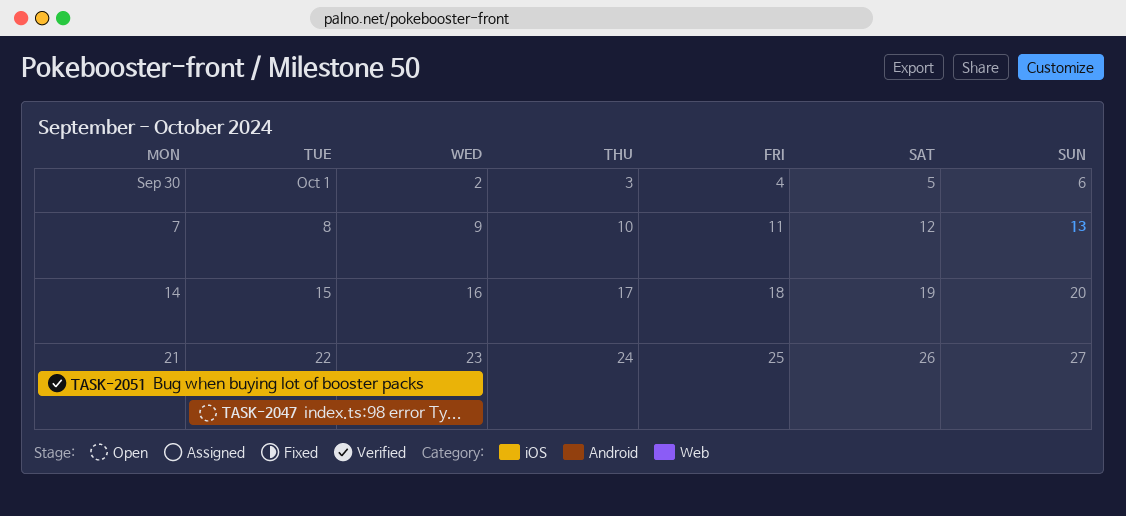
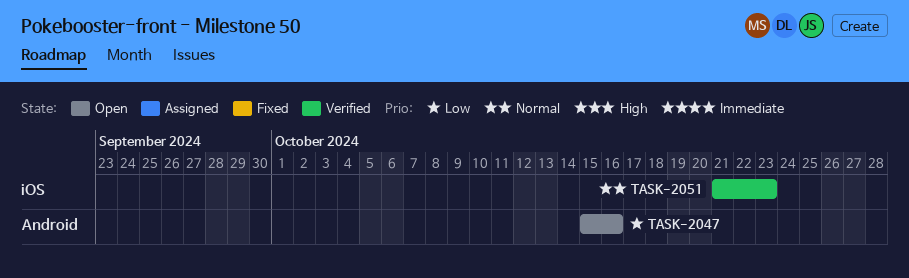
TASK-2047, start: Oct 22 -> Oct 15
TASK-2047, due: Oct 23 -> Oct 16

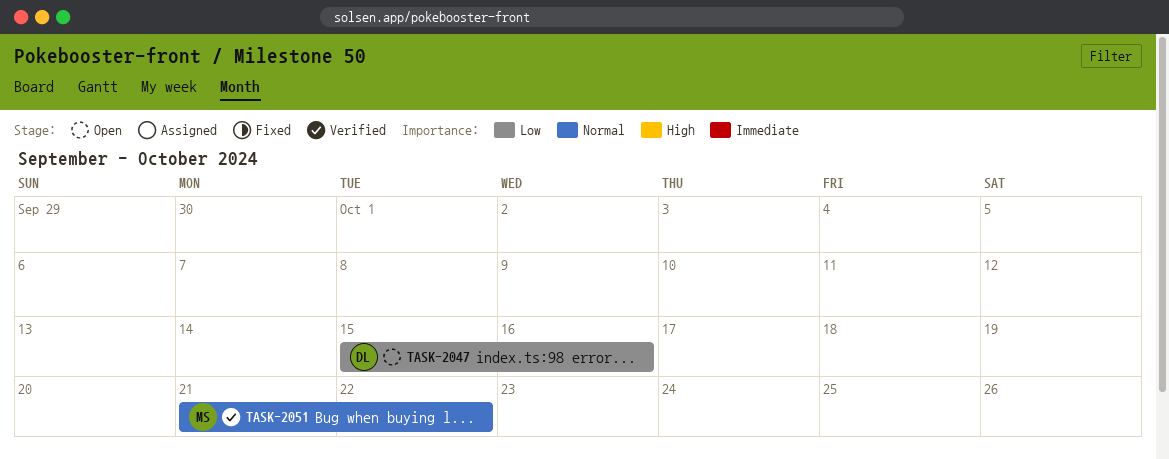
TASK-2051, due: Oct 23 -> Oct 22

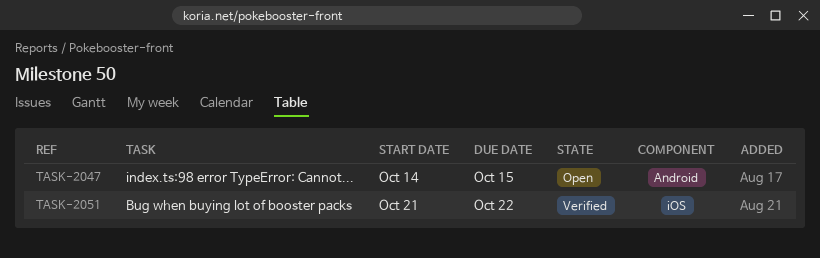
TASK-2047, start: Oct 15 -> Oct 14
TASK-2047, due: Oct 16 -> Oct 15

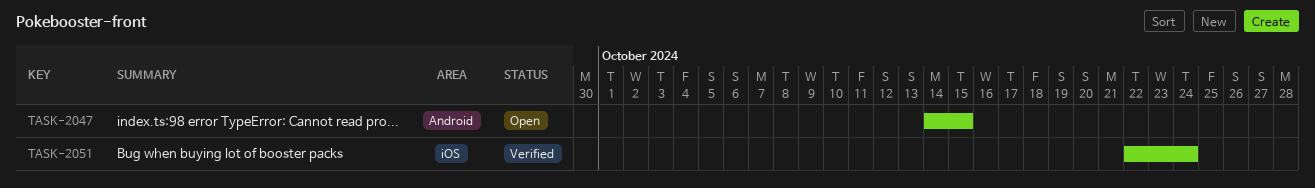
TASK-2051, start: Oct 21 -> Oct 22
TASK-2051, due: Oct 22 -> Oct 24

